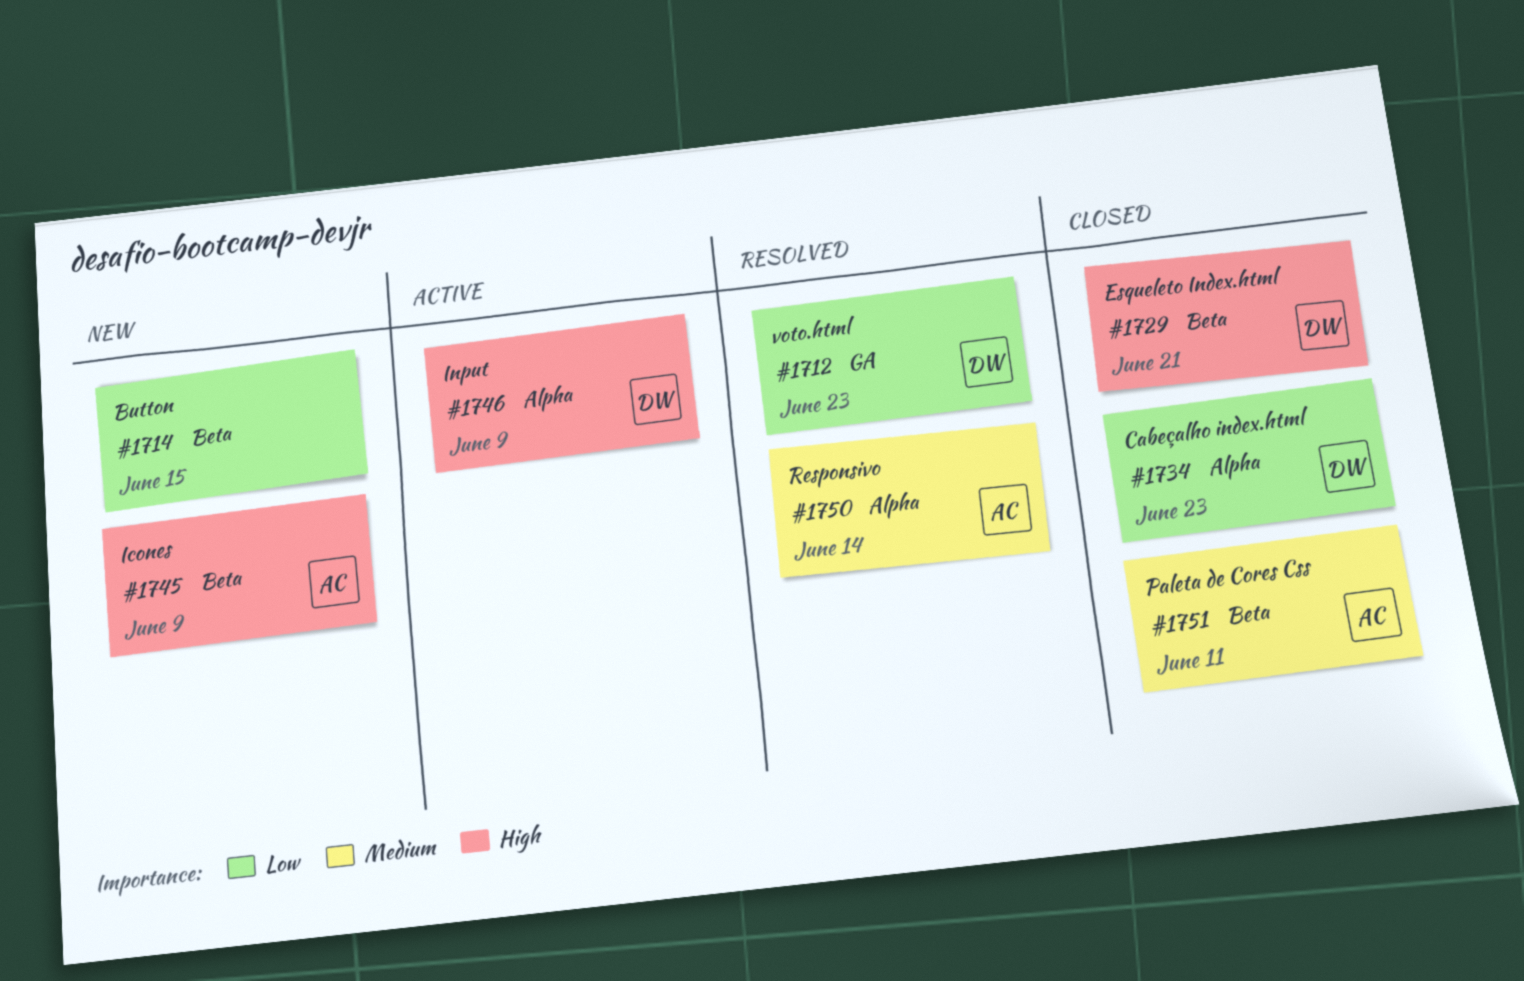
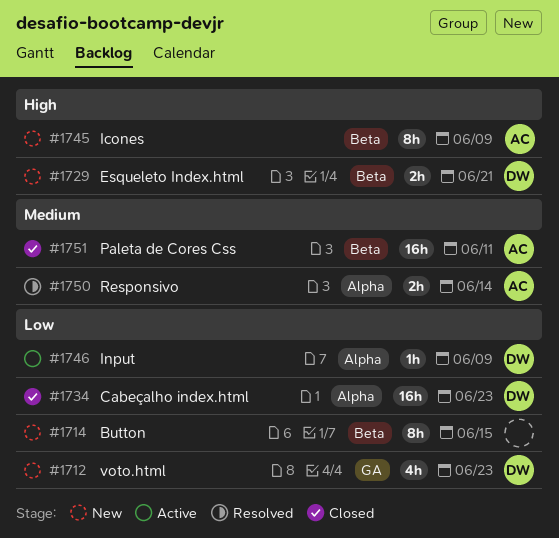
#1712, status: Resolved -> New
#1729, status: Closed -> New
#1746, priority: High -> Low

